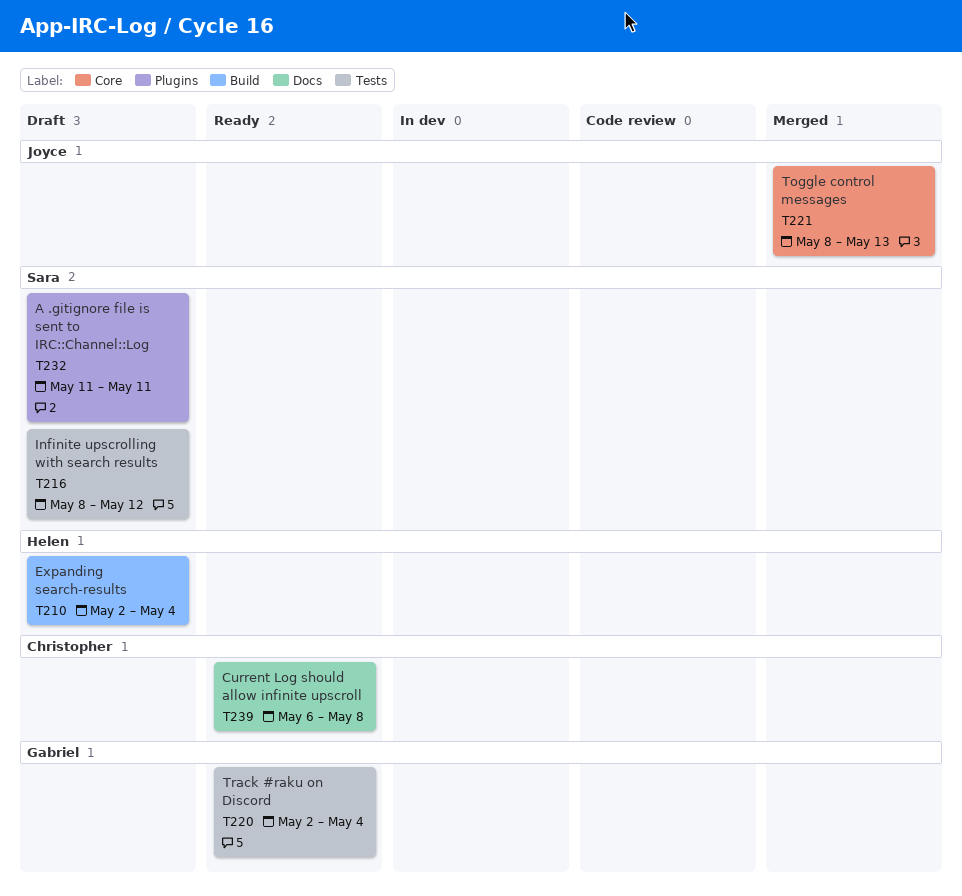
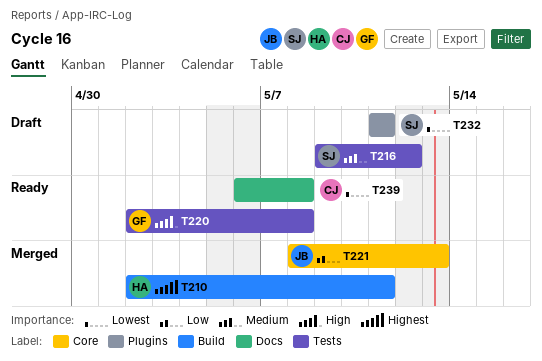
T210, status: Draft -> Merged
T210, due: May 4 -> May 11
T216, start: May 8 -> May 9
T220, due: May 4 -> May 8

